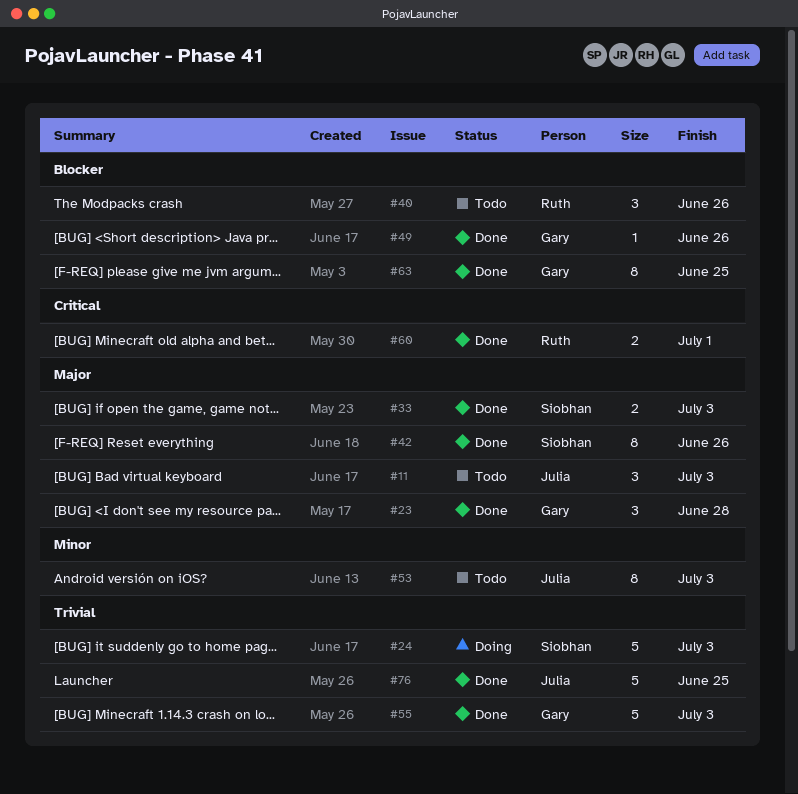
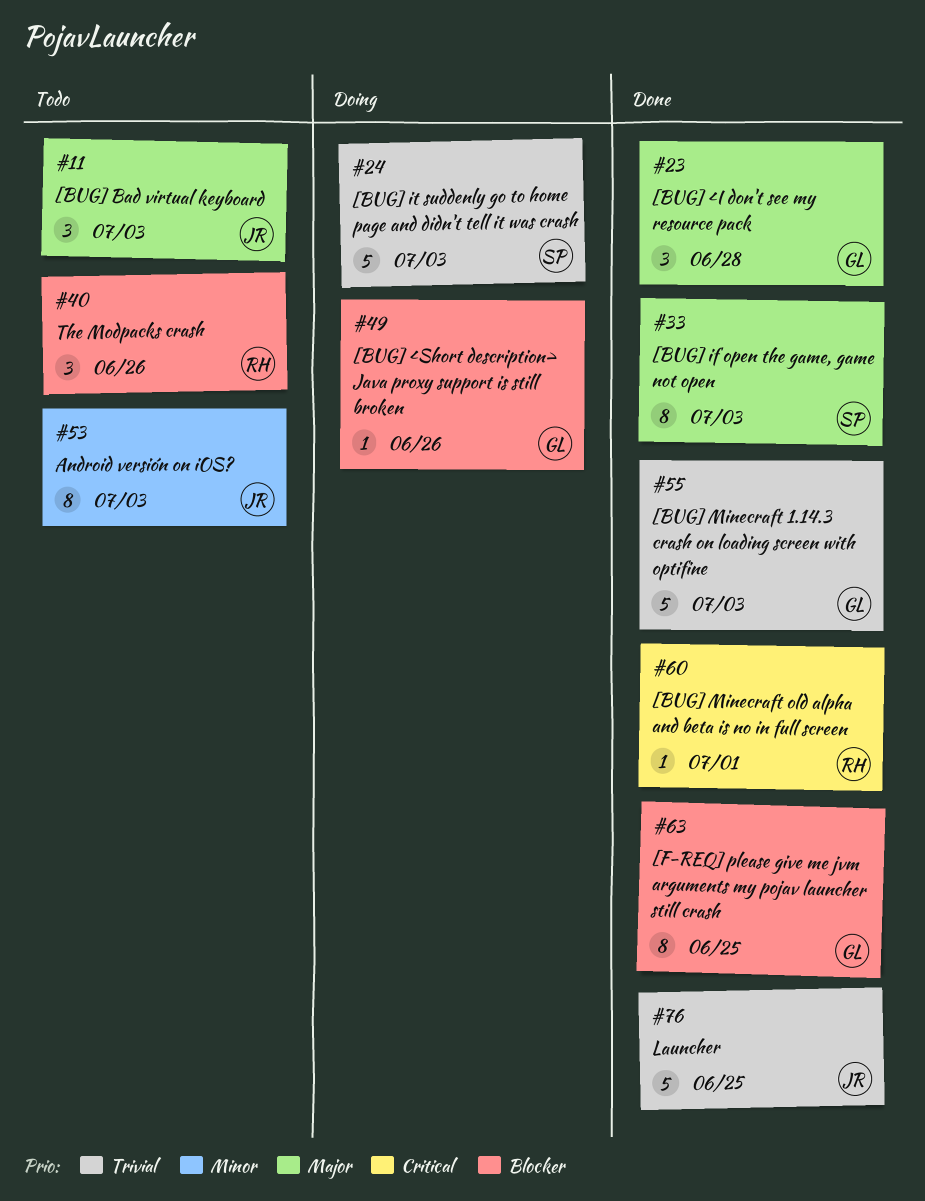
#33, estimate: 2 -> 8
#42: present -> none
#49, status: Done -> Doing
#60, estimate: 2 -> 1

